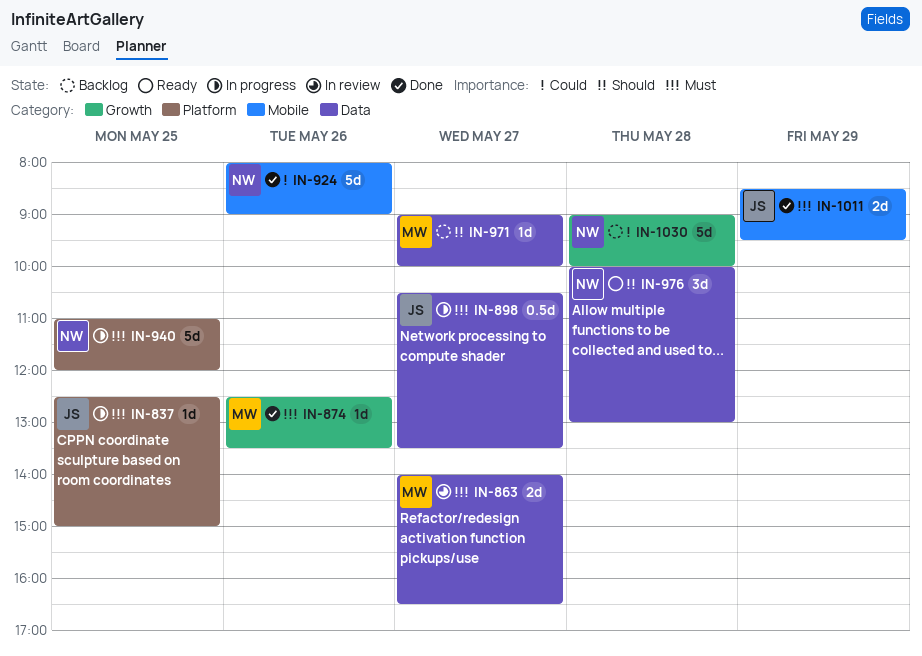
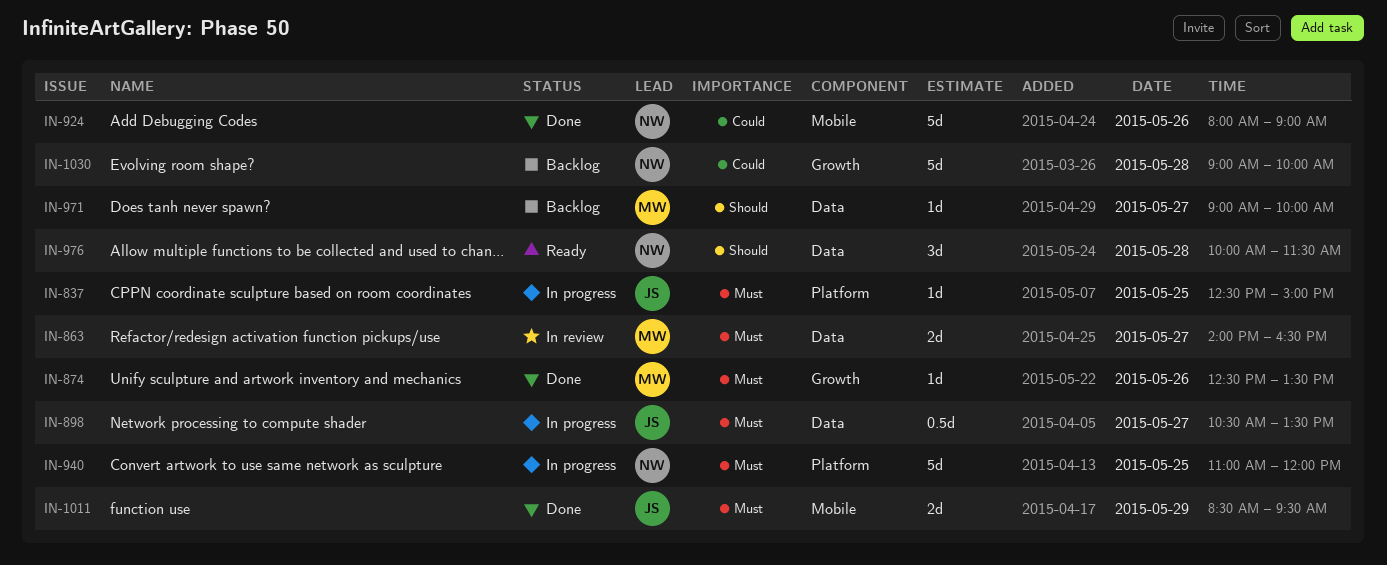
IN-976, ends: 13:00 -> 11:30

